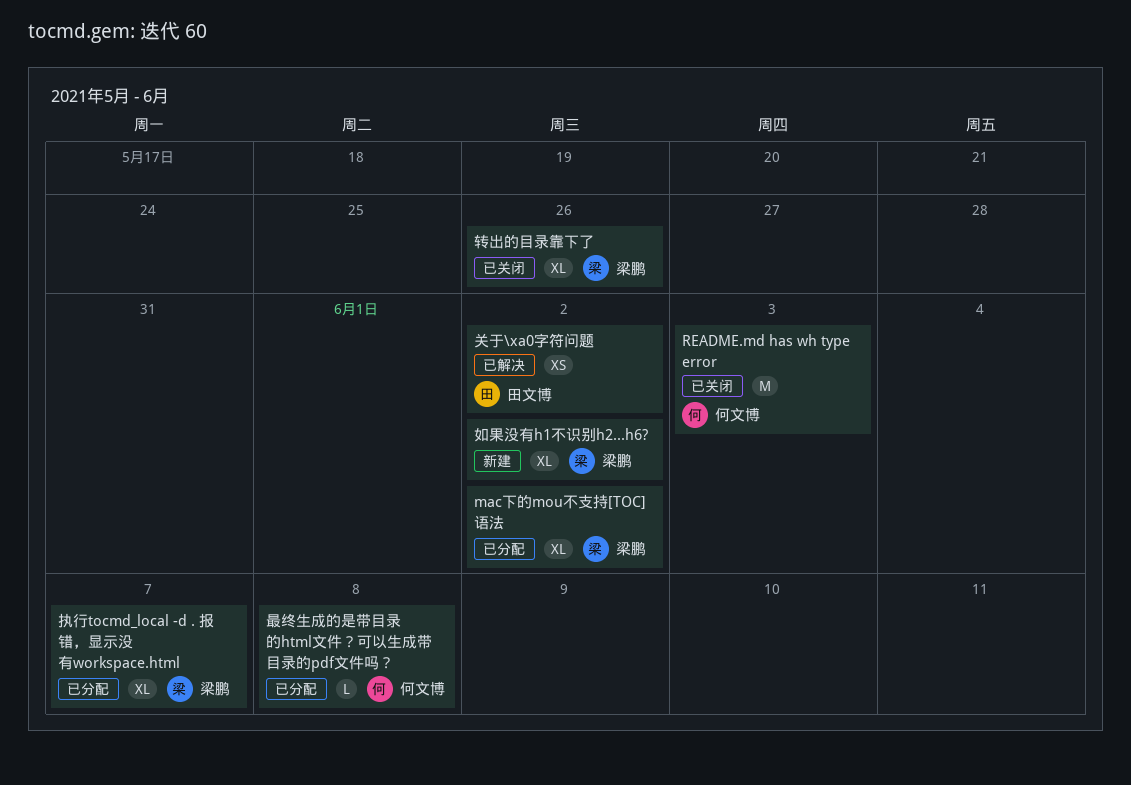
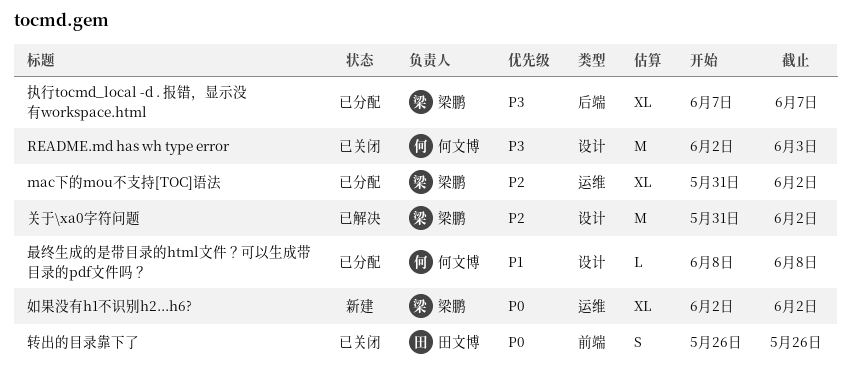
关于\xa0字符问题, owner: 田文博 -> 梁鹏
关于\xa0字符问题, estimate: XS -> M
转出的目录靠下了, owner: 梁鹏 -> 田文博
转出的目录靠下了, estimate: XL -> S

